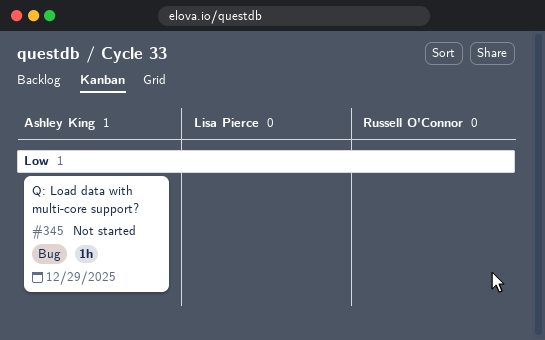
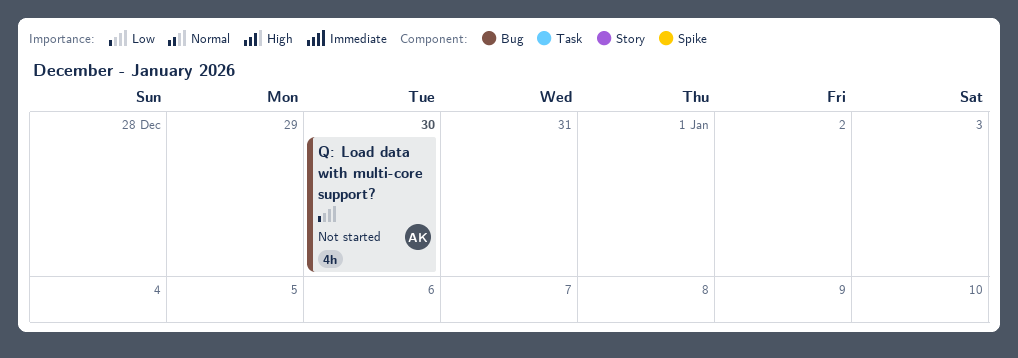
Q: Load data with multi-core support?, estimate: 1h -> 4h
Q: Load data with multi-core support?, due: Dec 29 -> Dec 30

